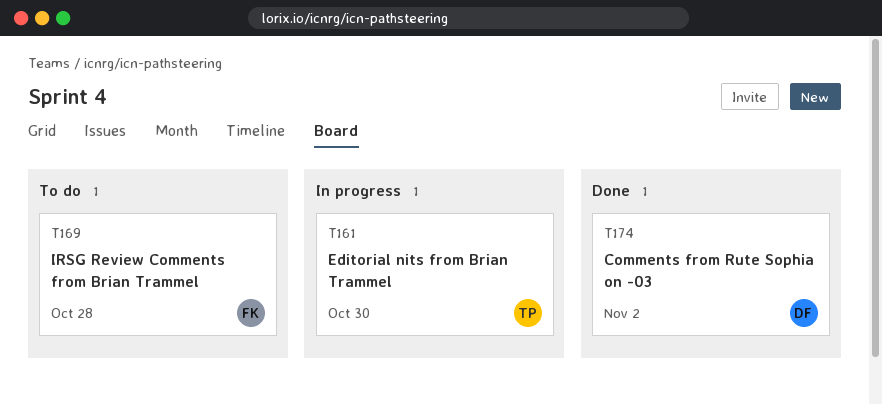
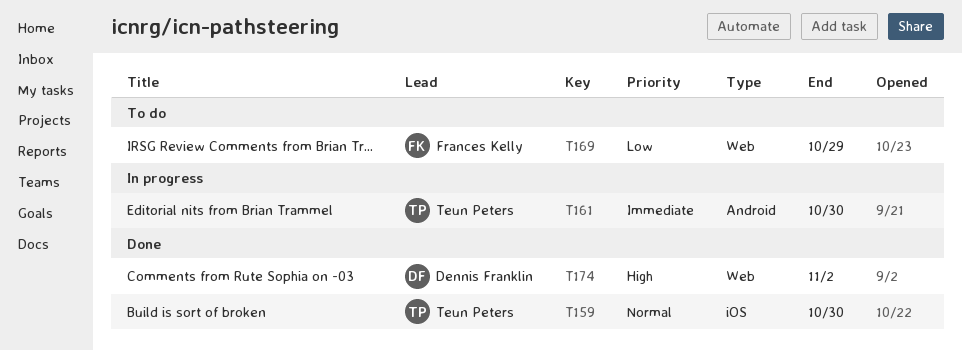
T159: none -> present
T169, due: Oct 28 -> Oct 29

